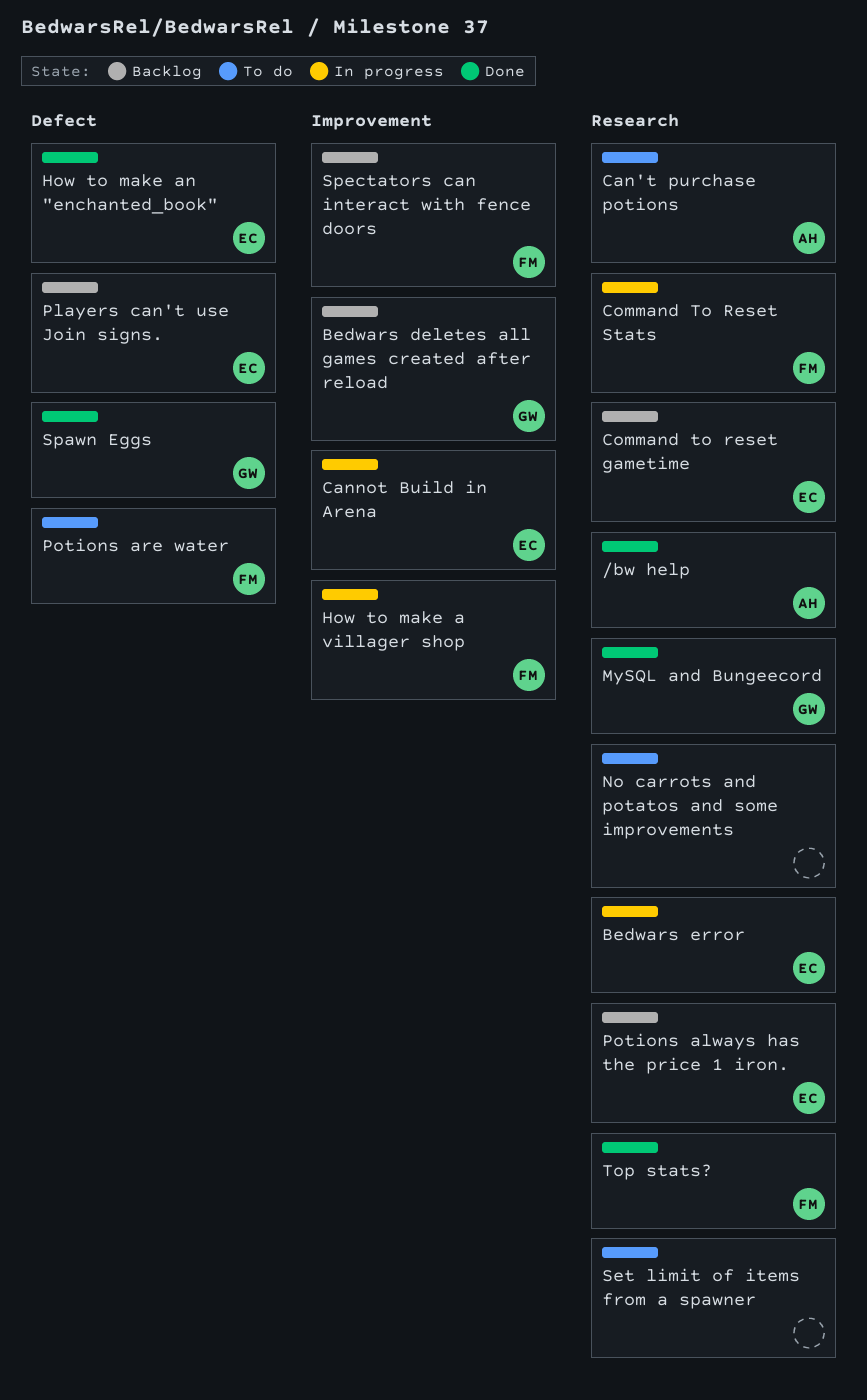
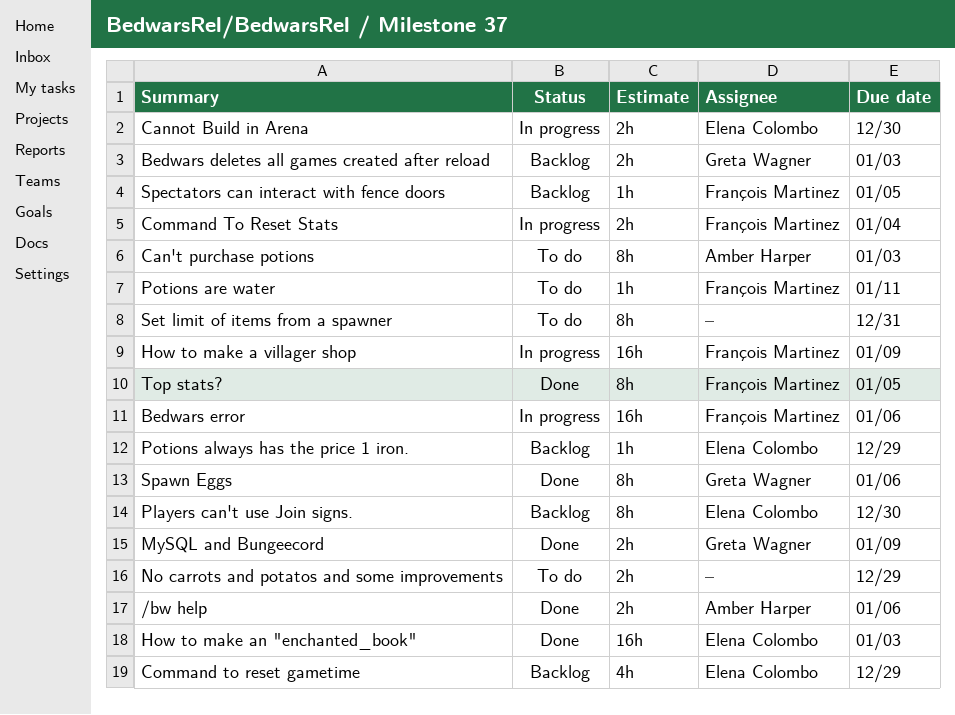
Bedwars error, owner: Elena Colombo -> François Martinez

